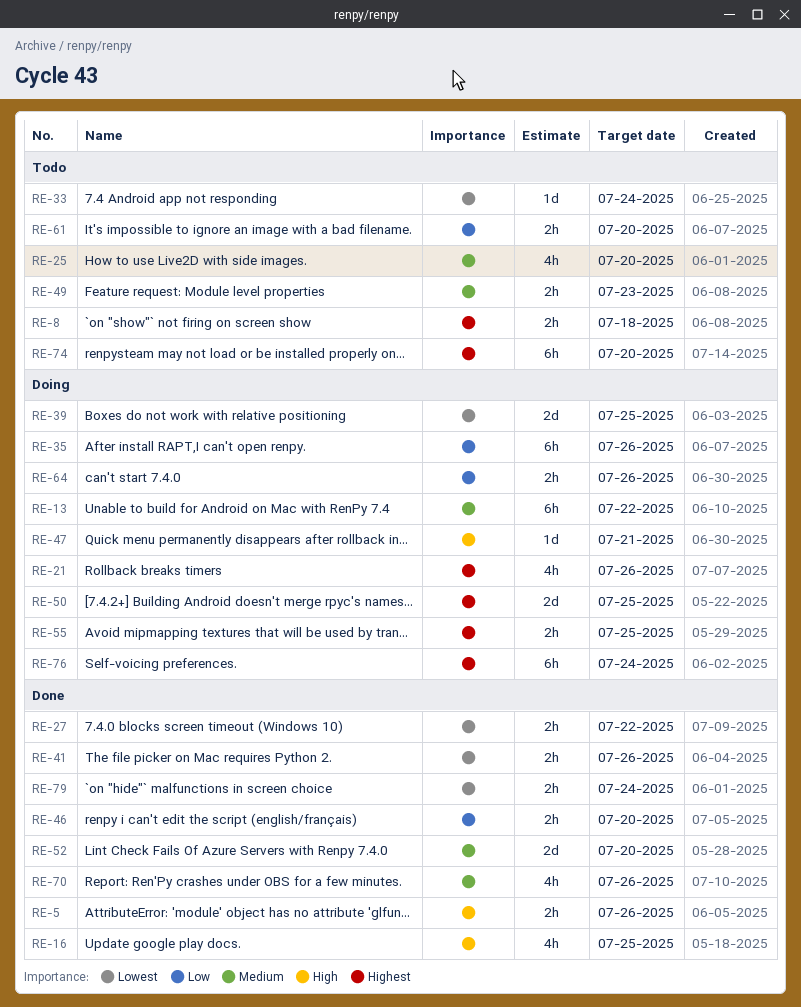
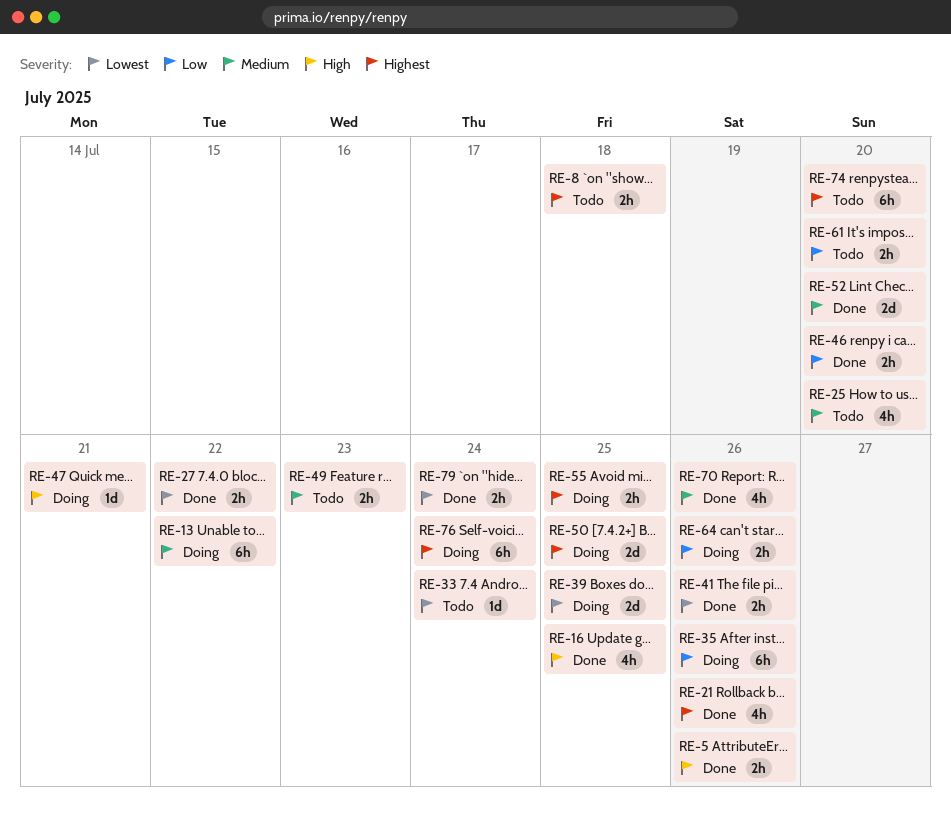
RE-21, status: Doing -> Done

